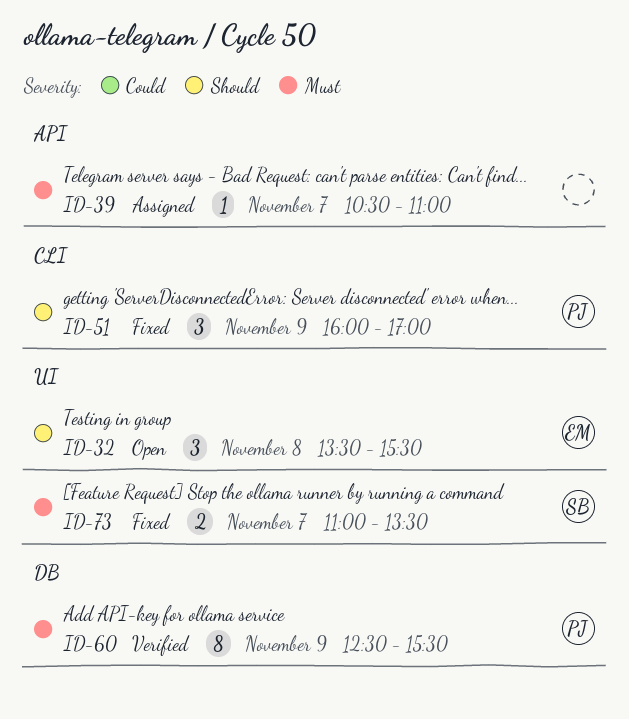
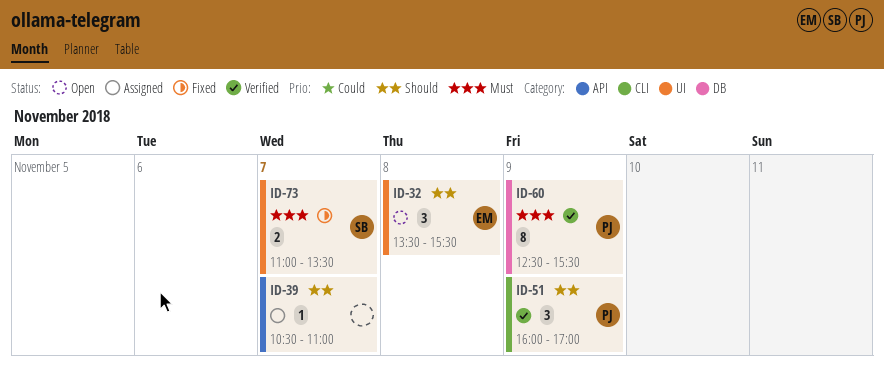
ID-39, priority: Must -> Should
ID-51, status: Fixed -> Verified

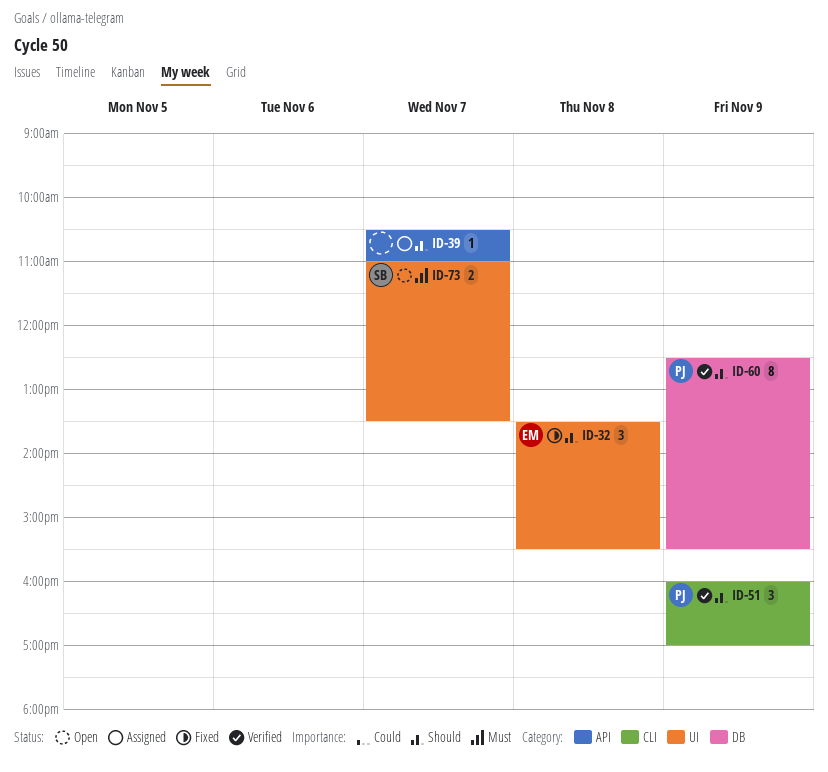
ID-32, status: Open -> Fixed
ID-60, priority: Must -> Should
ID-73, status: Fixed -> Open

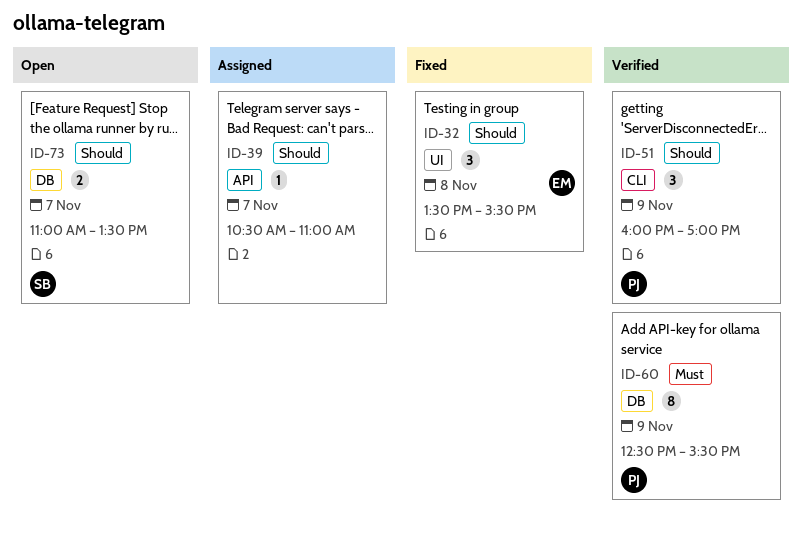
ID-60, priority: Should -> Must
ID-73, priority: Must -> Should
ID-73, label: UI -> DB

